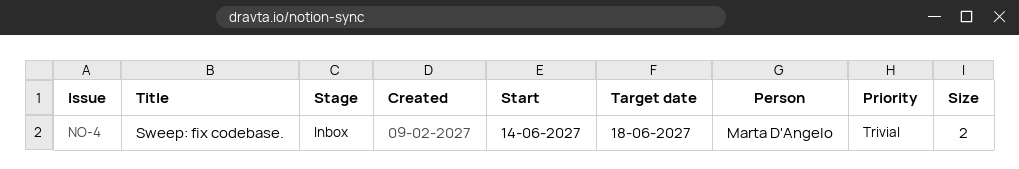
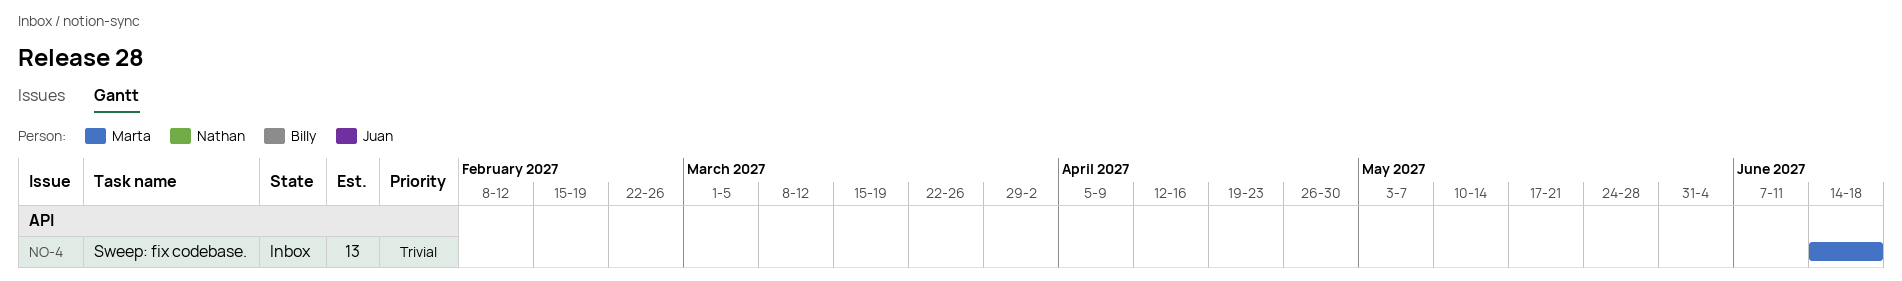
NO-4, estimate: 2 -> 13

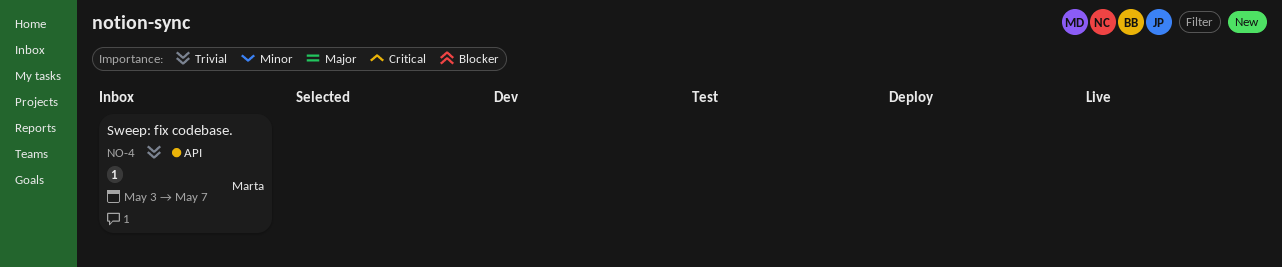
NO-4, estimate: 13 -> 1
NO-4, start: Jun 14 -> May 3
NO-4, due: Jun 18 -> May 7

